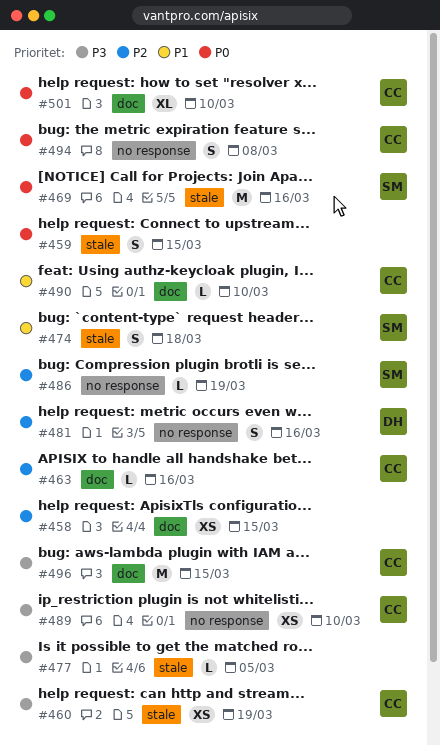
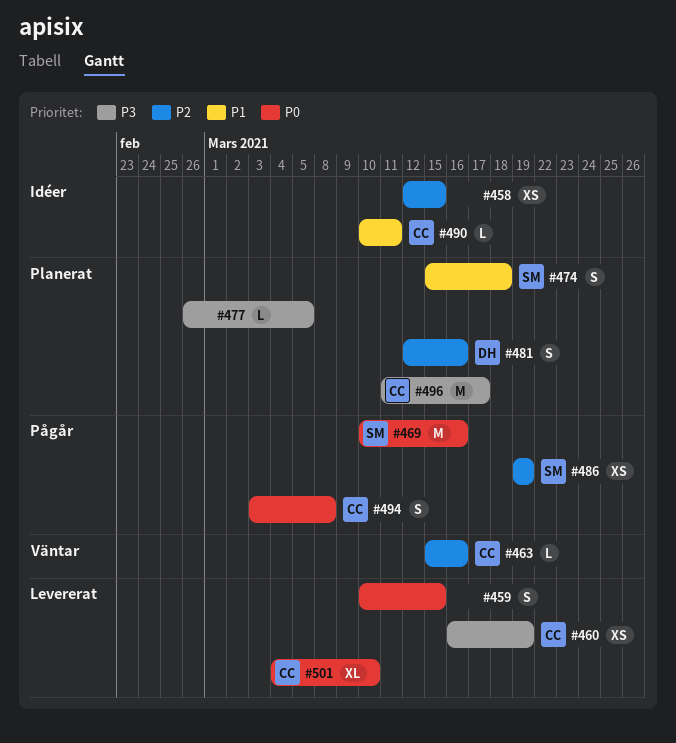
#486, estimate: L -> XS
#489: present -> none
#490, due: Mar 10 -> Mar 11
#496, due: Mar 15 -> Mar 17

